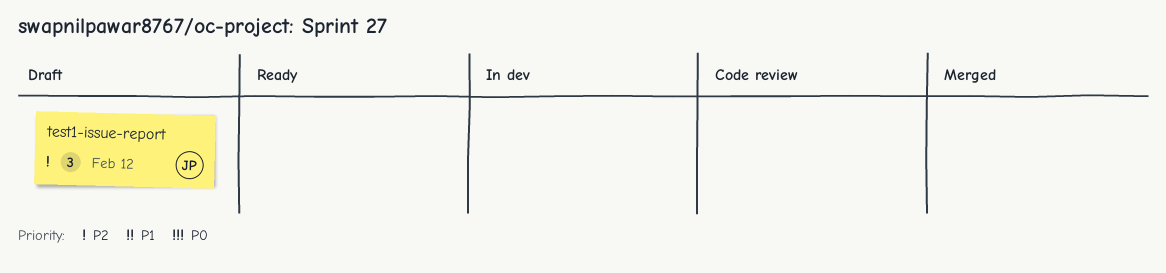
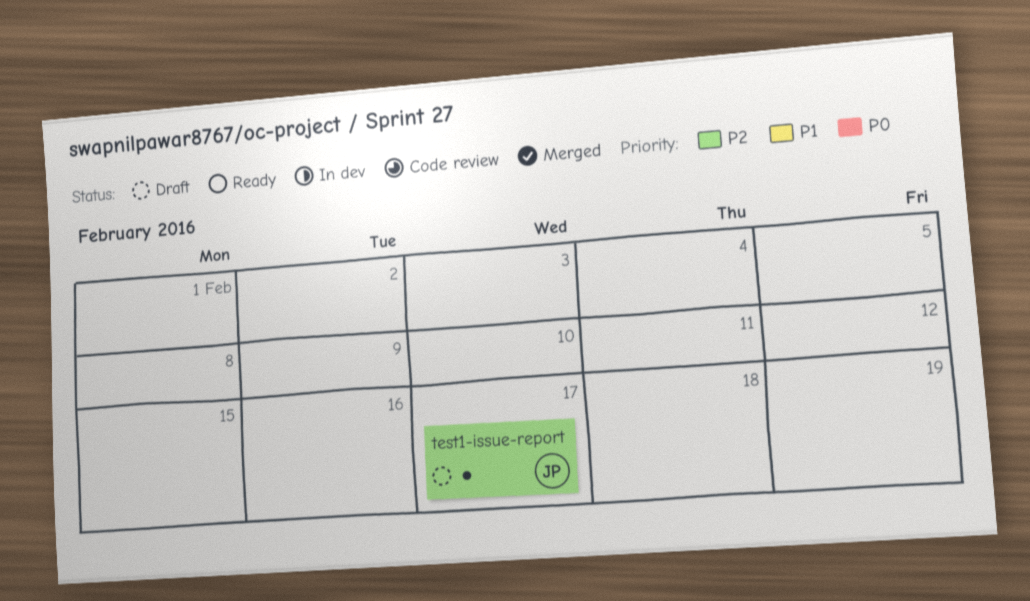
test1-issue-report, estimate: 3 -> 1
test1-issue-report, due: Feb 12 -> Feb 17

